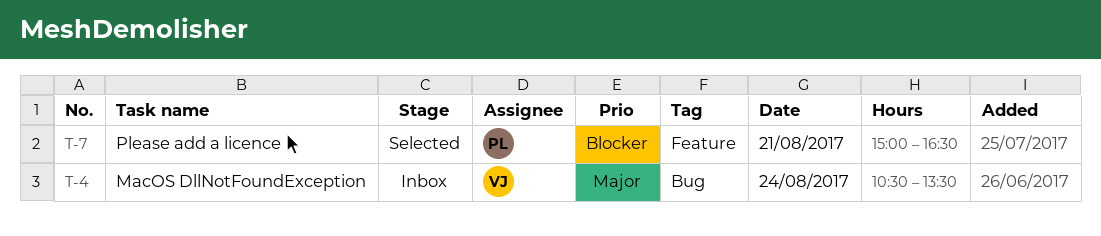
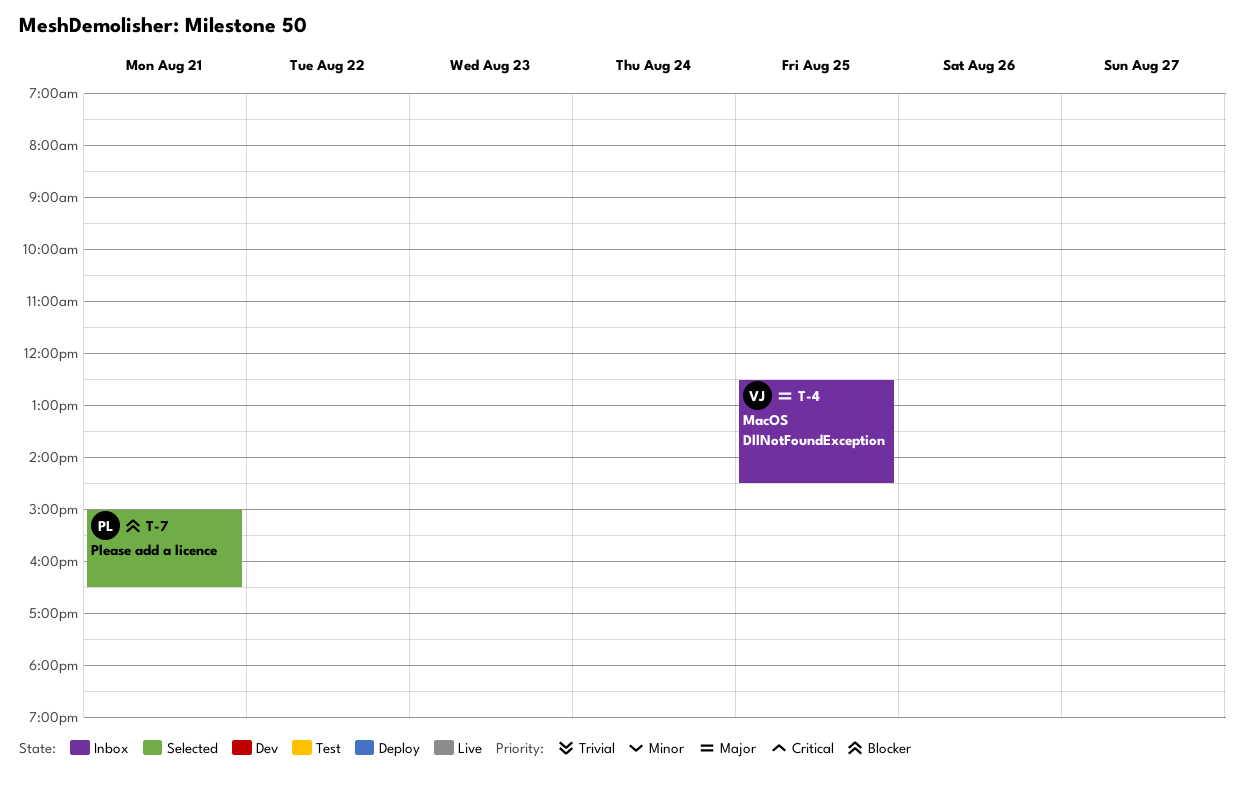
T-4, day: Aug 24 -> Aug 25
T-4, begins: 10:30 -> 12:30
T-4, ends: 13:30 -> 14:30

